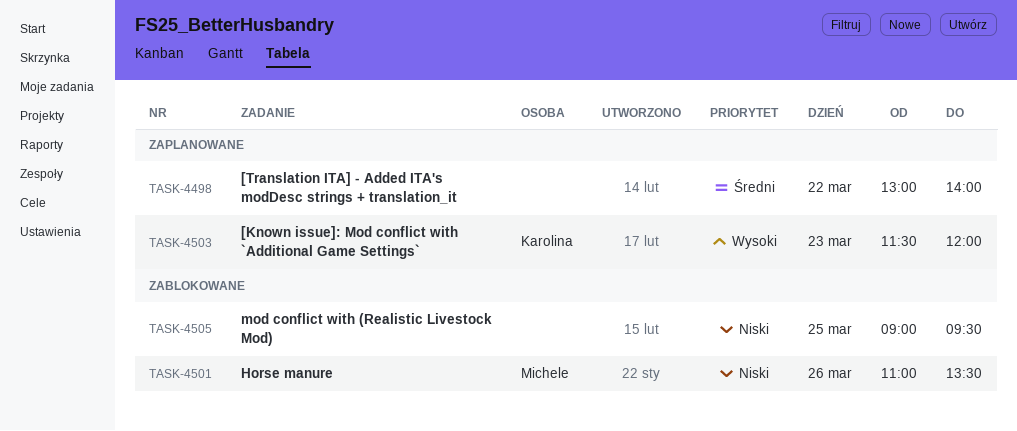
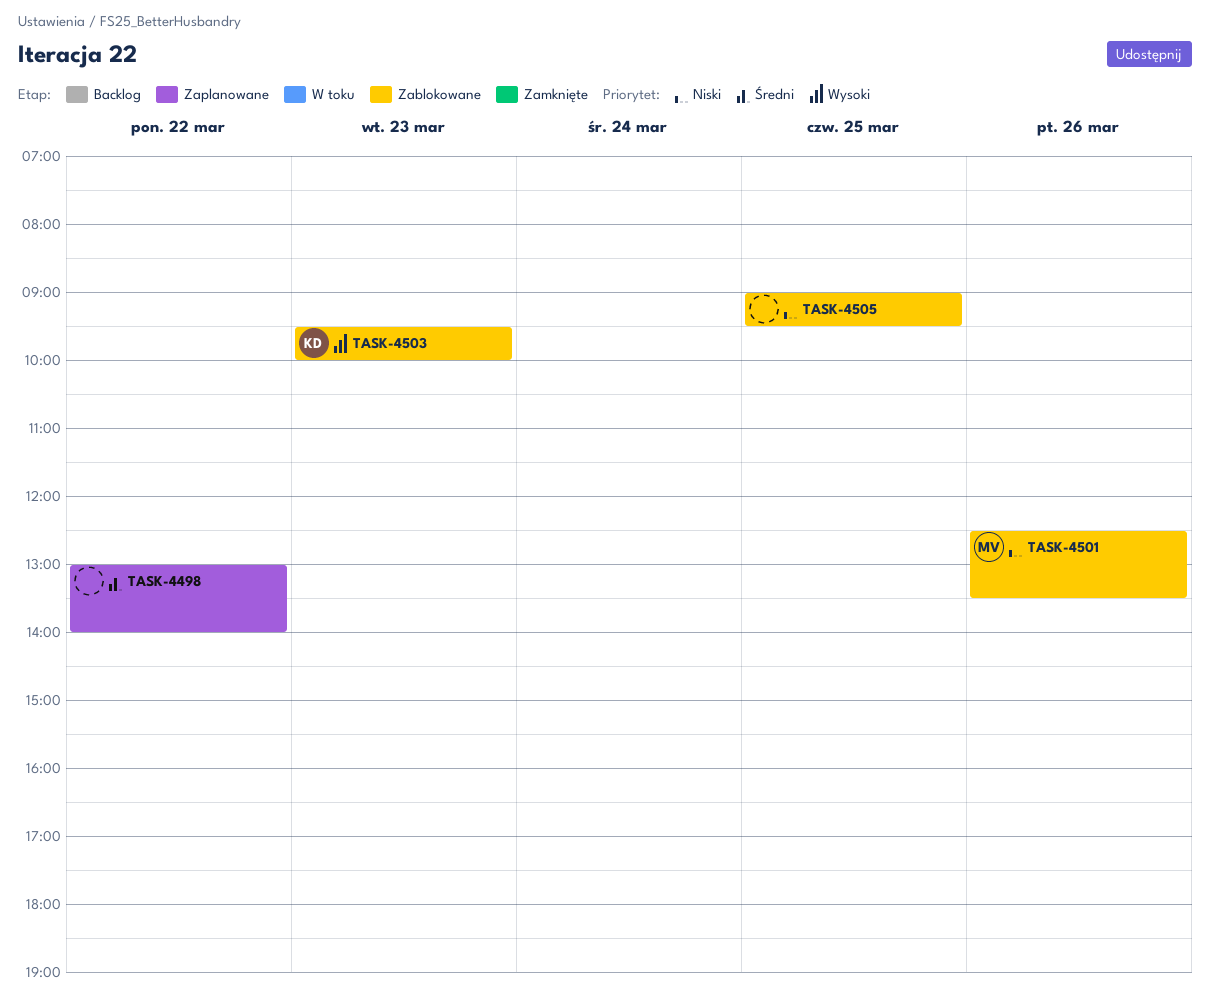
TASK-4501, begins: 11:00 -> 12:30
TASK-4503, status: Zaplanowane -> Zablokowane
TASK-4503, begins: 11:30 -> 09:30
TASK-4503, ends: 12:00 -> 10:00

